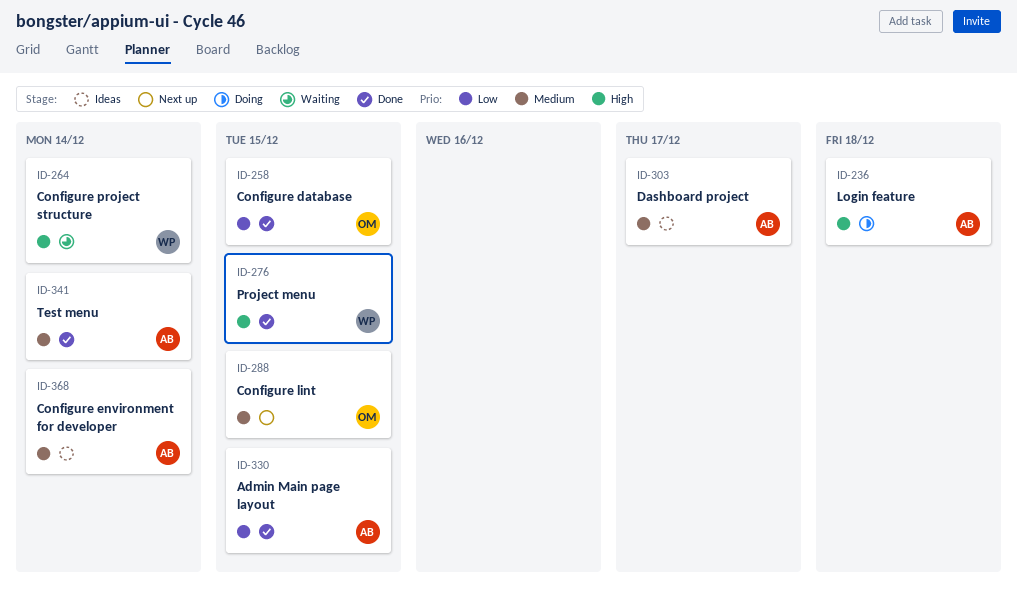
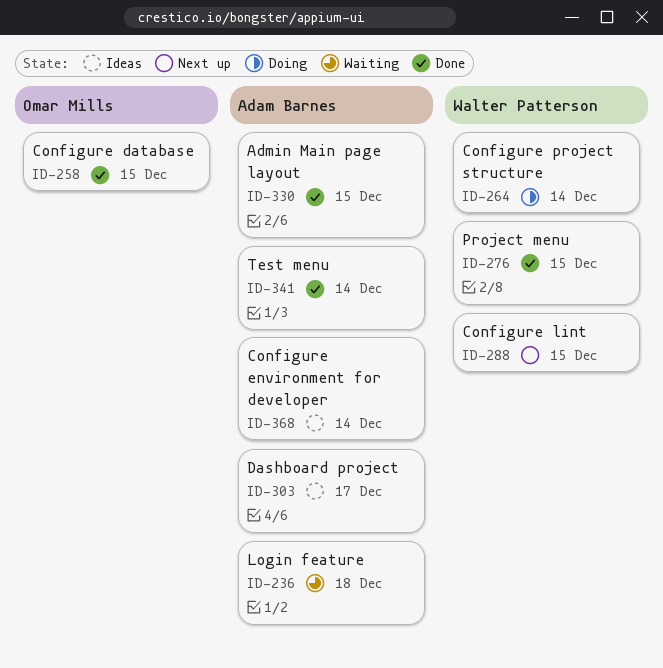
ID-236, status: Doing -> Waiting
ID-264, status: Waiting -> Doing
ID-288, owner: Omar Mills -> Walter Patterson

